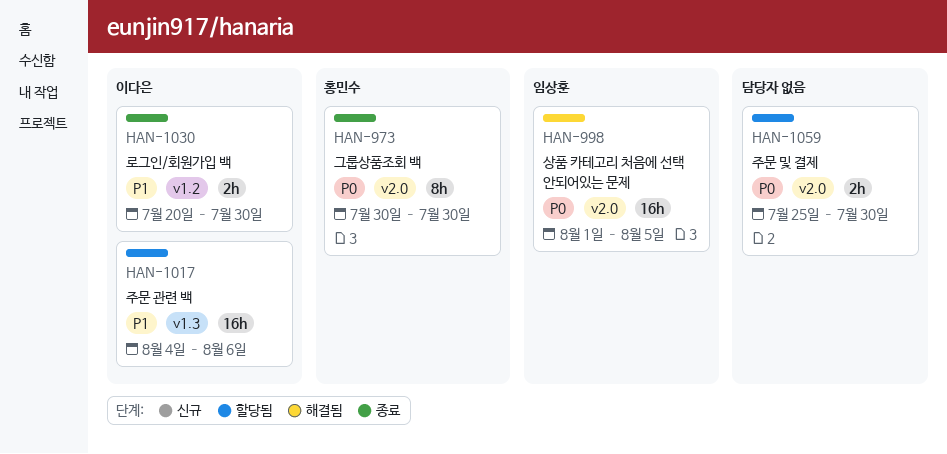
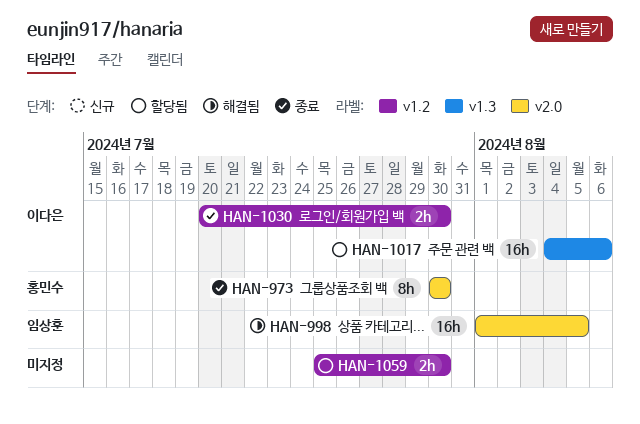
HAN-1059, label: v2.0 -> v1.2

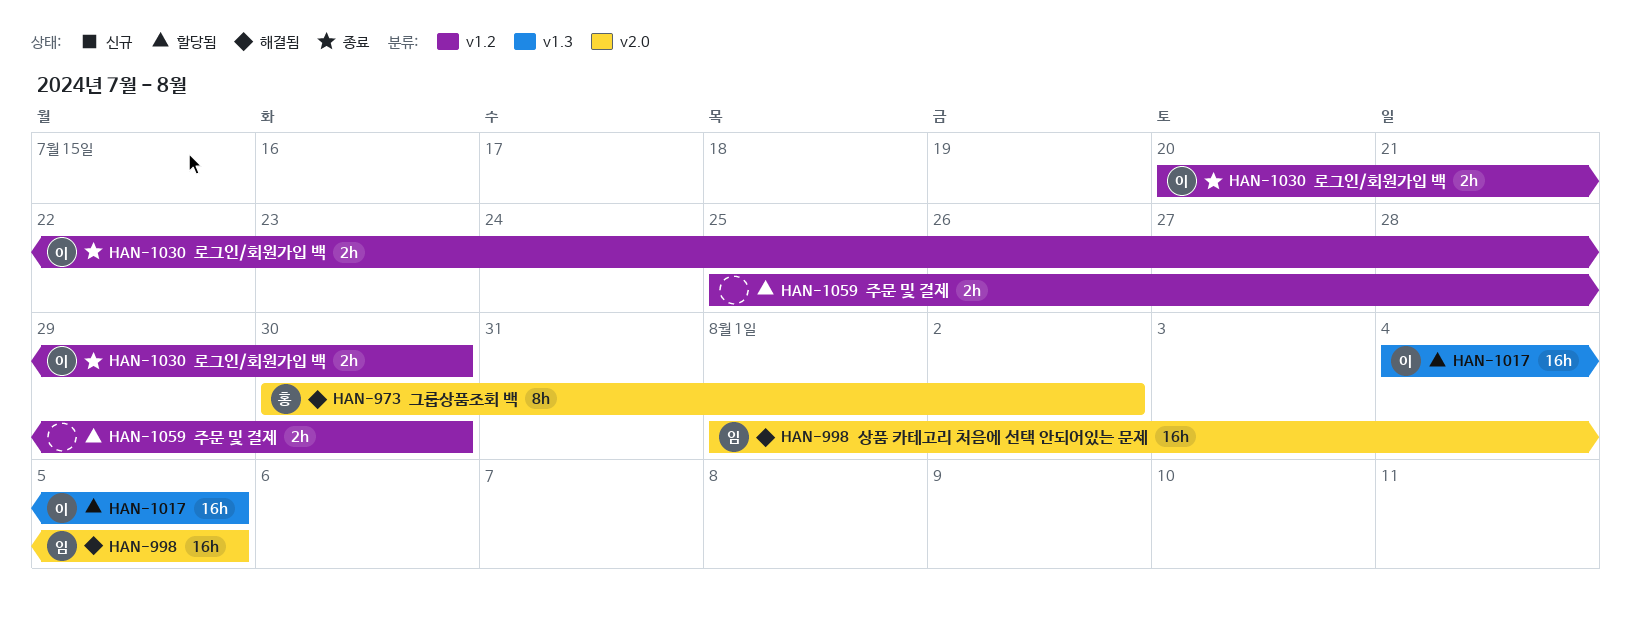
HAN-973, status: 종료 -> 해결됨
HAN-973, due: Jul 30 -> Aug 2
HAN-1017, due: Aug 6 -> Aug 5

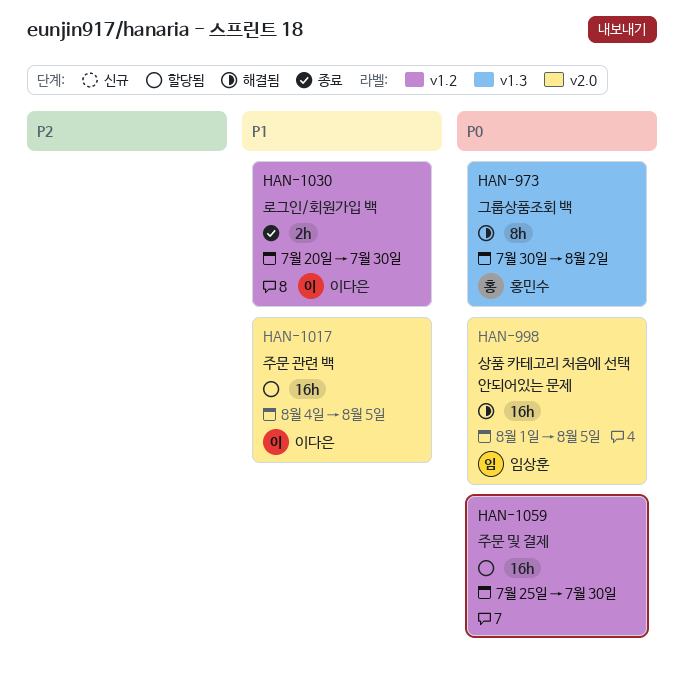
HAN-973, label: v2.0 -> v1.3
HAN-1017, label: v1.3 -> v2.0
HAN-1059, estimate: 2h -> 16h

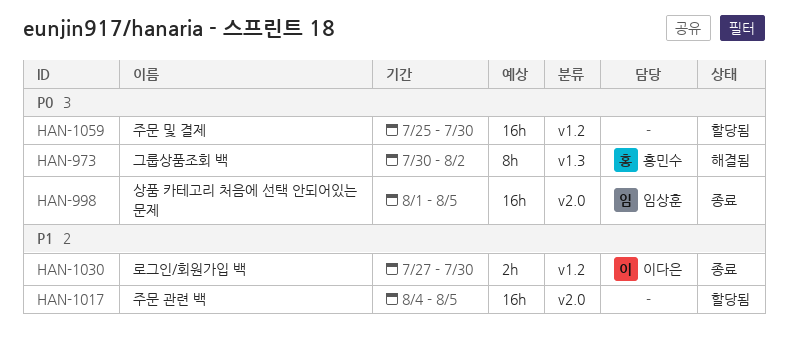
HAN-998, status: 해결됨 -> 종료
HAN-1017, owner: 이다은 -> none
HAN-1030, start: Jul 20 -> Jul 27

